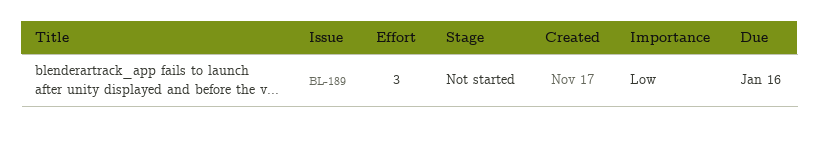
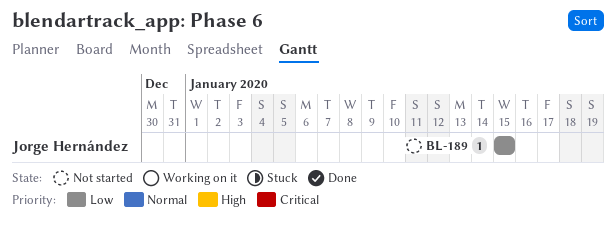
BL-189, estimate: 3 -> 1
BL-189, due: Jan 16 -> Jan 15

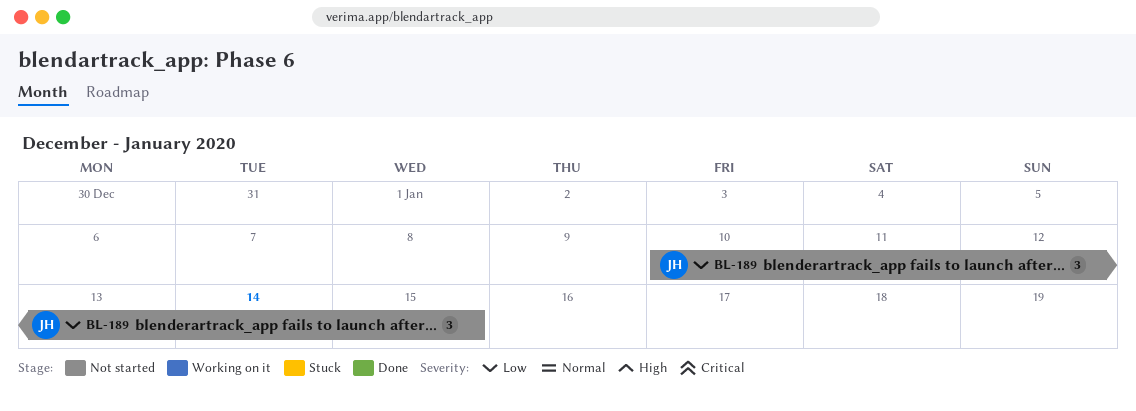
BL-189, estimate: 1 -> 3
BL-189, start: Jan 15 -> Jan 10

